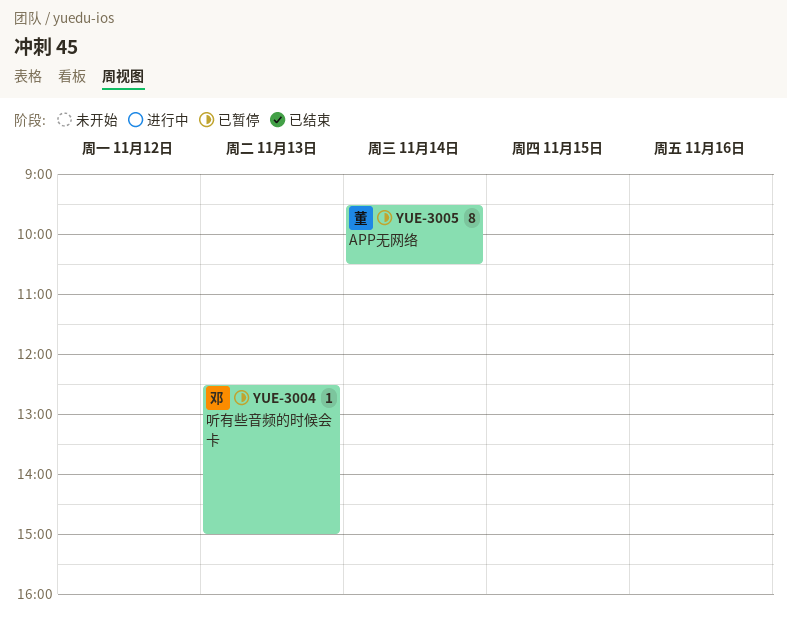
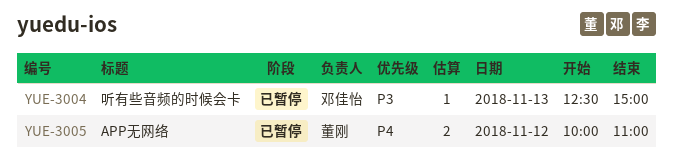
YUE-3005, estimate: 8 -> 2
YUE-3005, day: Nov 14 -> Nov 12
YUE-3005, begins: 09:30 -> 10:00
YUE-3005, ends: 10:30 -> 11:00

